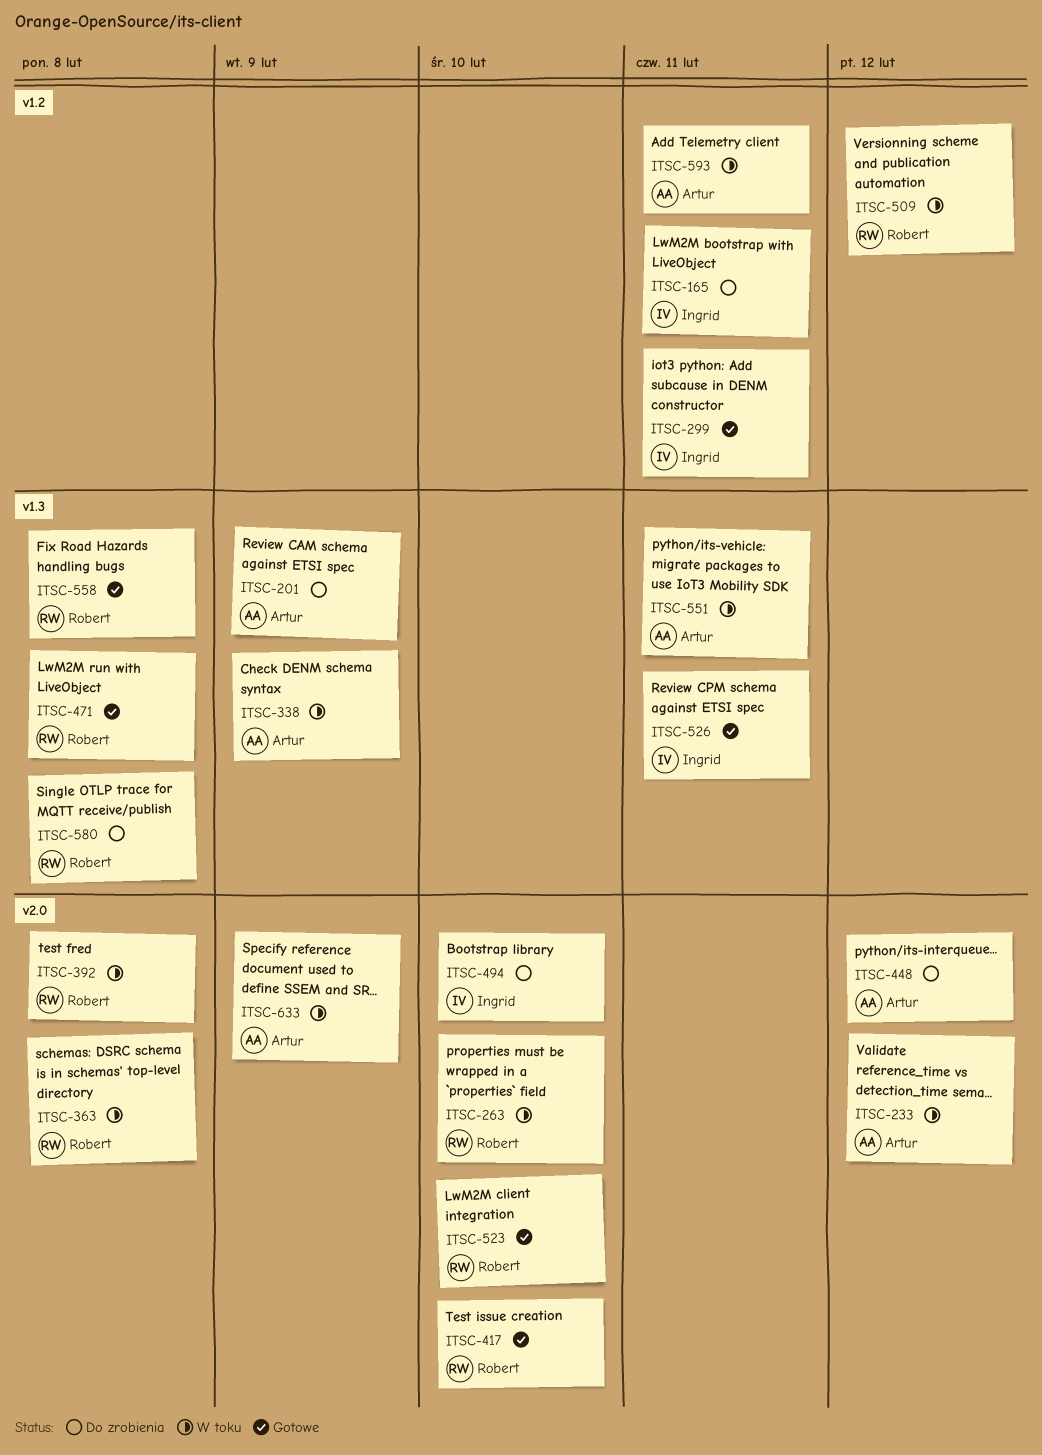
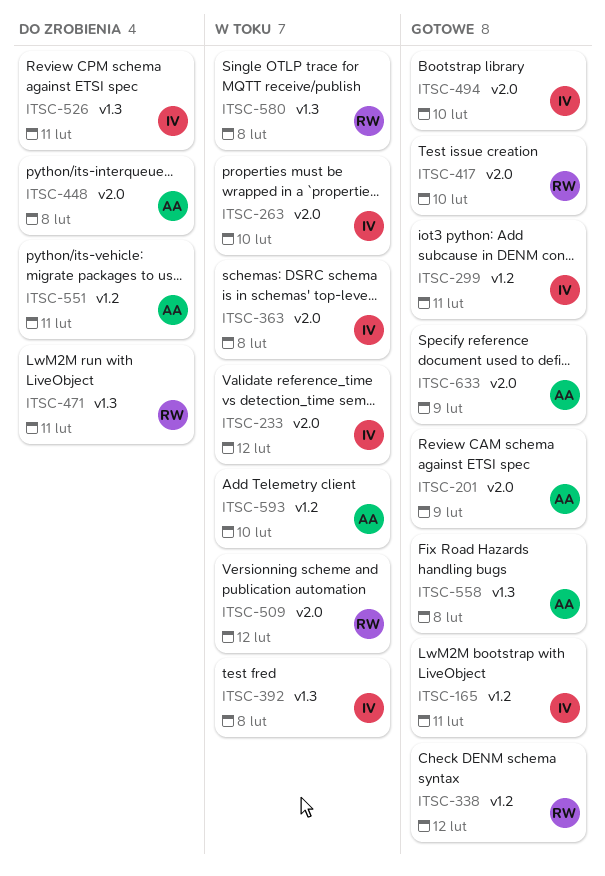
ITSC-165, status: Do zrobienia -> Gotowe
ITSC-201, status: Do zrobienia -> Gotowe
ITSC-201, label: v1.3 -> v2.0
ITSC-233, owner: Artur -> Ingrid
ITSC-263, owner: Robert -> Ingrid
ITSC-338, status: W toku -> Gotowe
ITSC-338, owner: Artur -> Robert
ITSC-338, label: v1.3 -> v1.2
ITSC-338, due: Feb 9 -> Feb 12
ITSC-363, owner: Robert -> Ingrid
ITSC-392, owner: Robert -> Ingrid
ITSC-392, label: v2.0 -> v1.3
ITSC-448, due: Feb 12 -> Feb 8
ITSC-471, status: Gotowe -> Do zrobienia
ITSC-471, due: Feb 8 -> Feb 11
ITSC-494, status: Do zrobienia -> Gotowe
ITSC-509, label: v1.2 -> v2.0
ITSC-523: present -> none
ITSC-526, status: Gotowe -> Do zrobienia
ITSC-551, status: W toku -> Do zrobienia
ITSC-551, label: v1.3 -> v1.2
ITSC-558, owner: Robert -> Artur
ITSC-580, status: Do zrobienia -> W toku
ITSC-593, due: Feb 11 -> Feb 10
ITSC-633, status: W toku -> Gotowe

